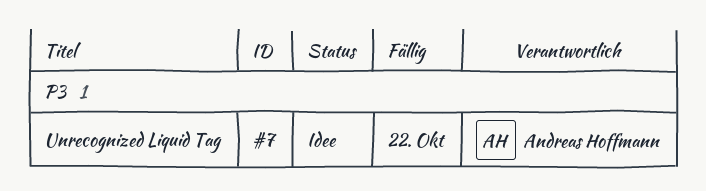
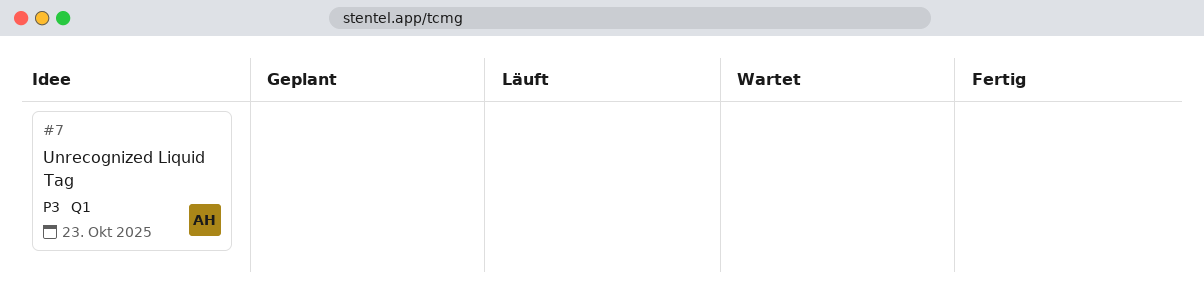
#7, due: Oct 22 -> Oct 23

